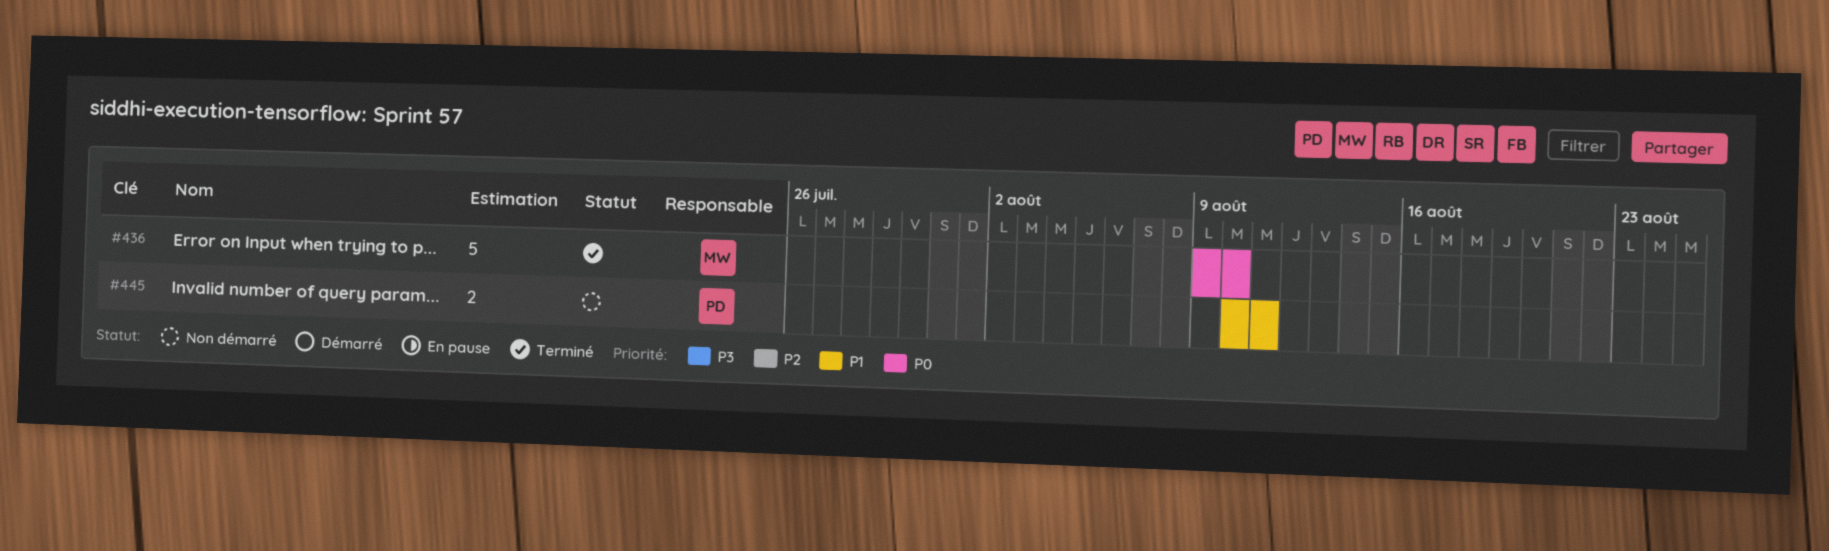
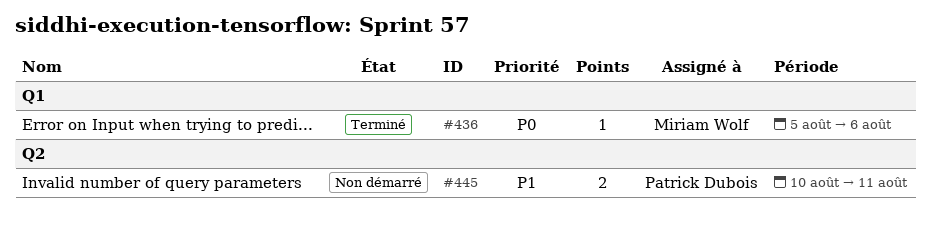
#436, estimate: 5 -> 1
#436, start: Aug 9 -> Aug 5
#436, due: Aug 10 -> Aug 6

